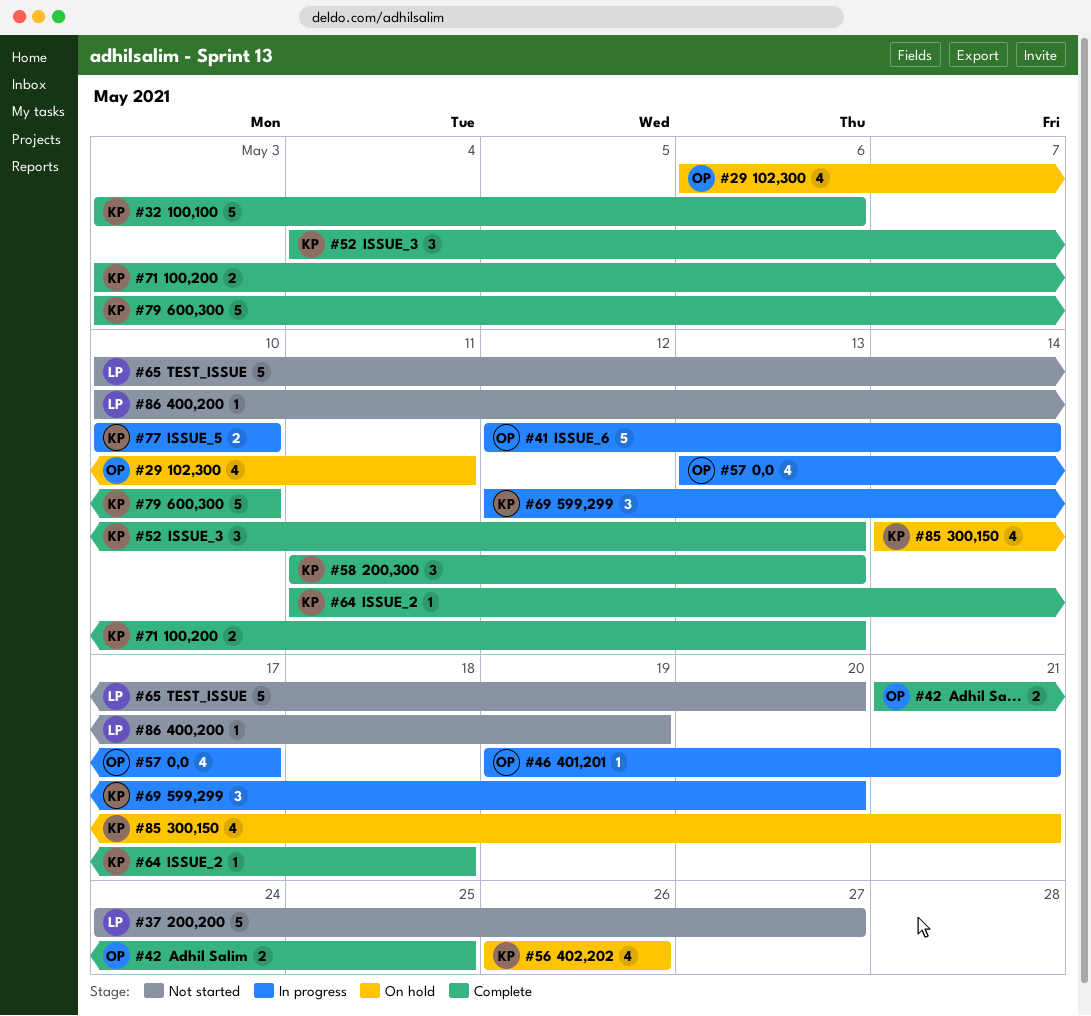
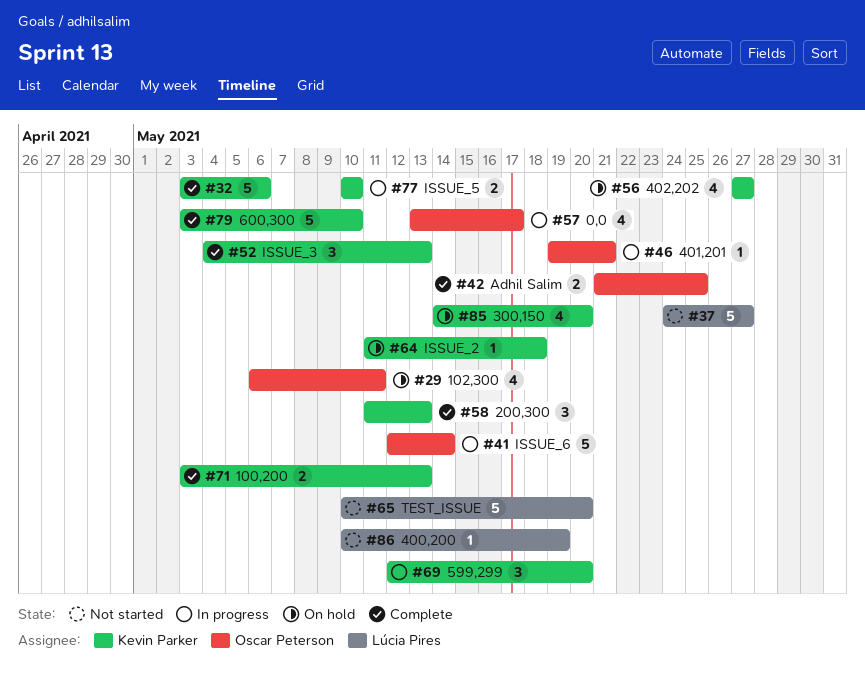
#56, start: May 26 -> May 27
#56, due: May 26 -> May 27
#64, status: Complete -> On hold
#85, due: May 21 -> May 20

